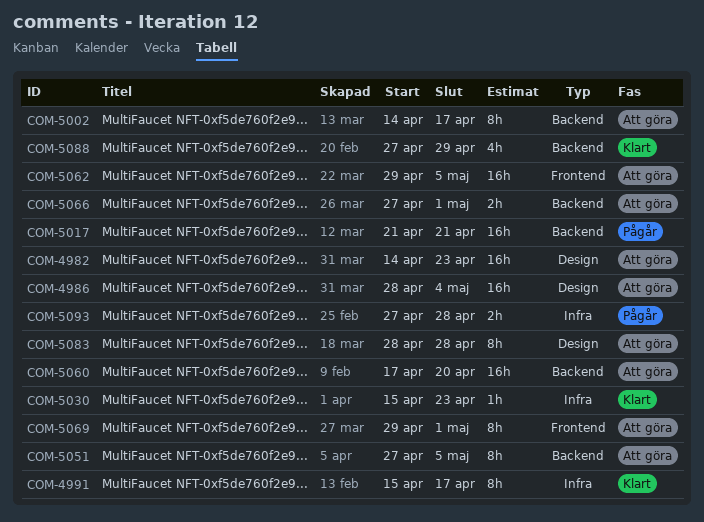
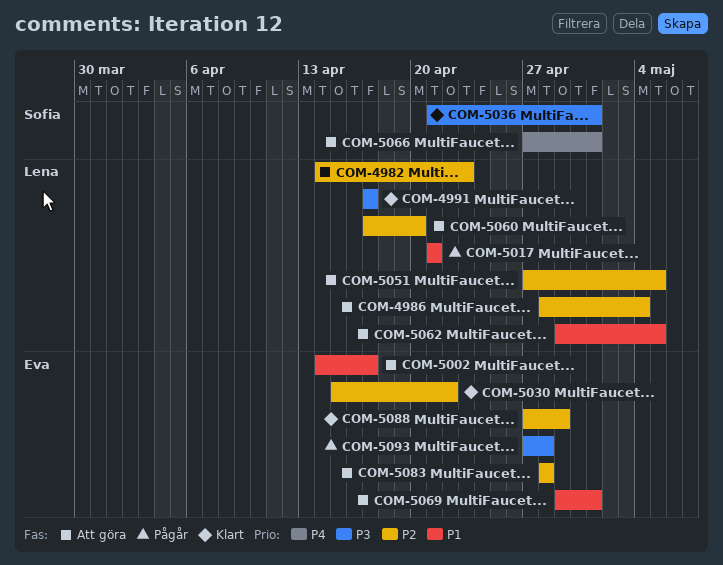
COM-4991, start: Apr 15 -> Apr 17
COM-5030, due: Apr 23 -> Apr 22
COM-5036: none -> present

